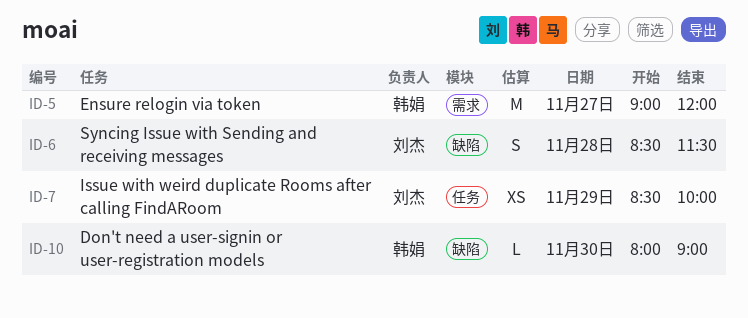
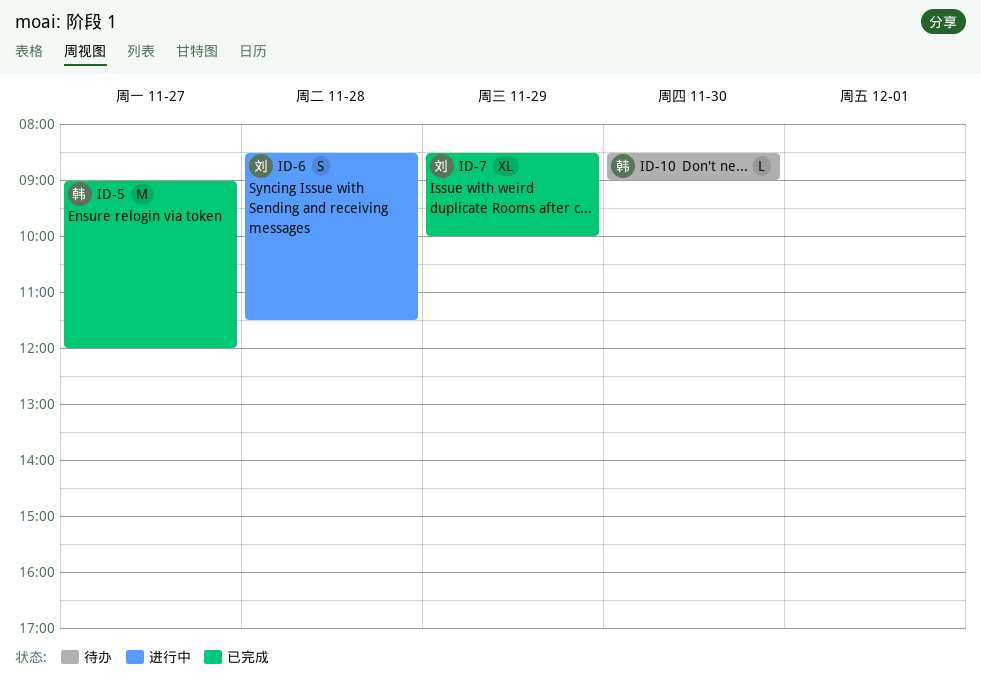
ID-7, estimate: XS -> XL
ID-10, begins: 08:00 -> 08:30

